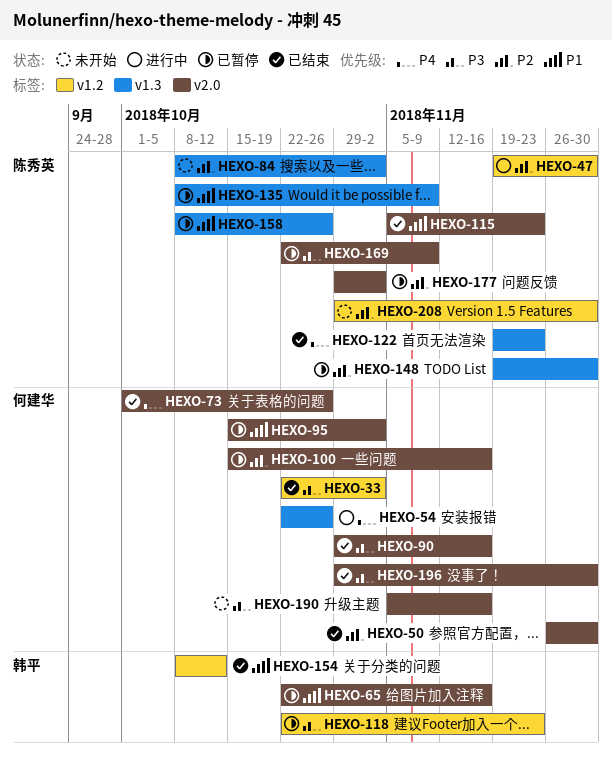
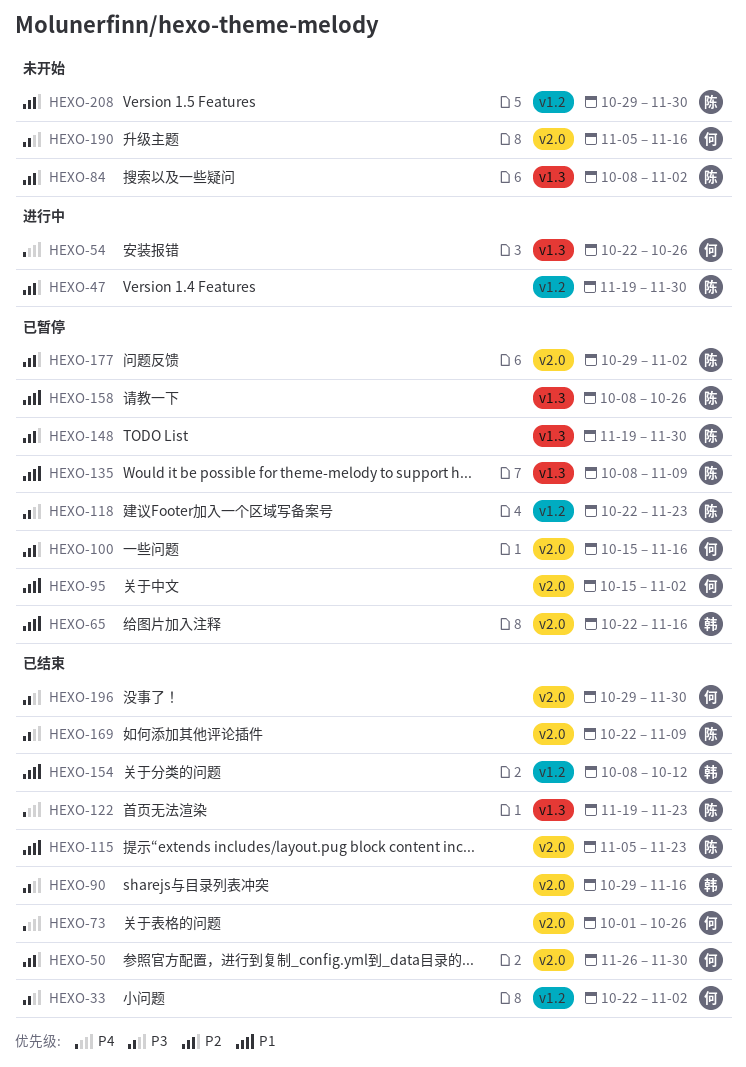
HEXO-90, owner: 何建华 -> 韩平
HEXO-118, owner: 韩平 -> 陈秀英
HEXO-169, status: 已暂停 -> 已结束

